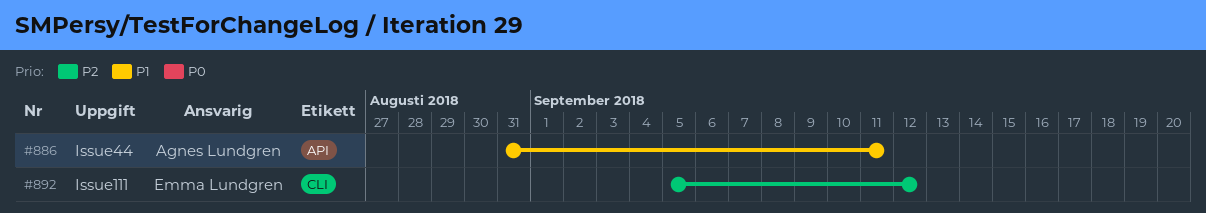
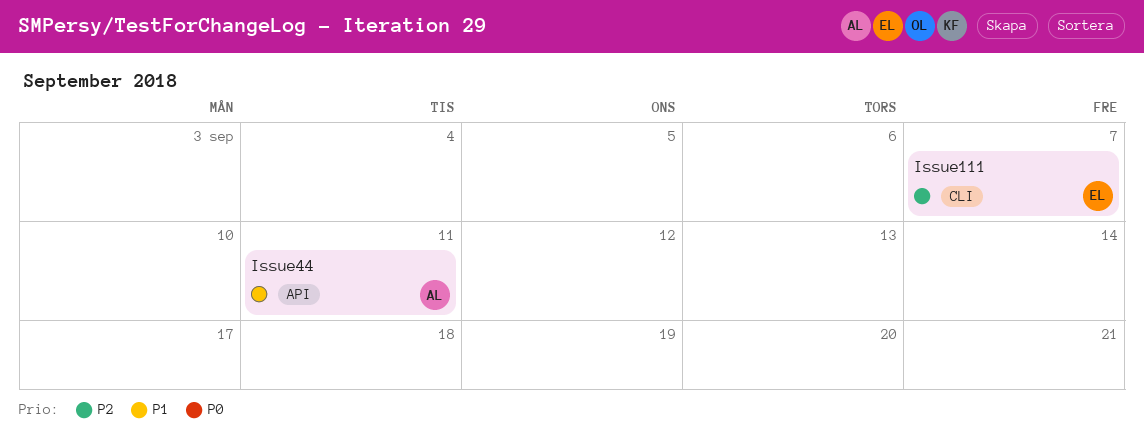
Issue111, due: Sep 12 -> Sep 7

